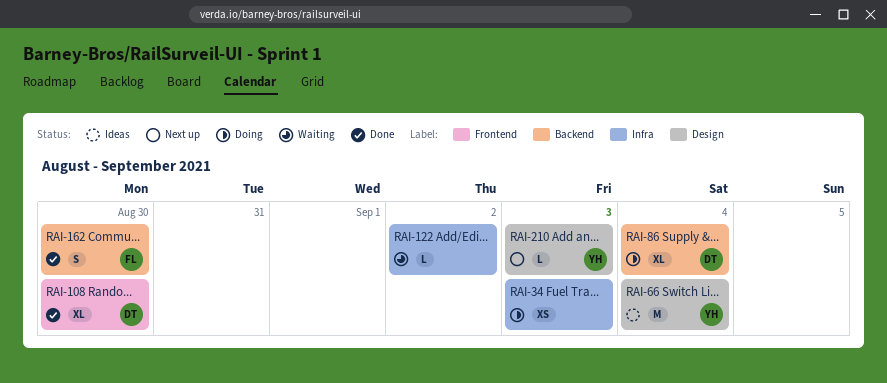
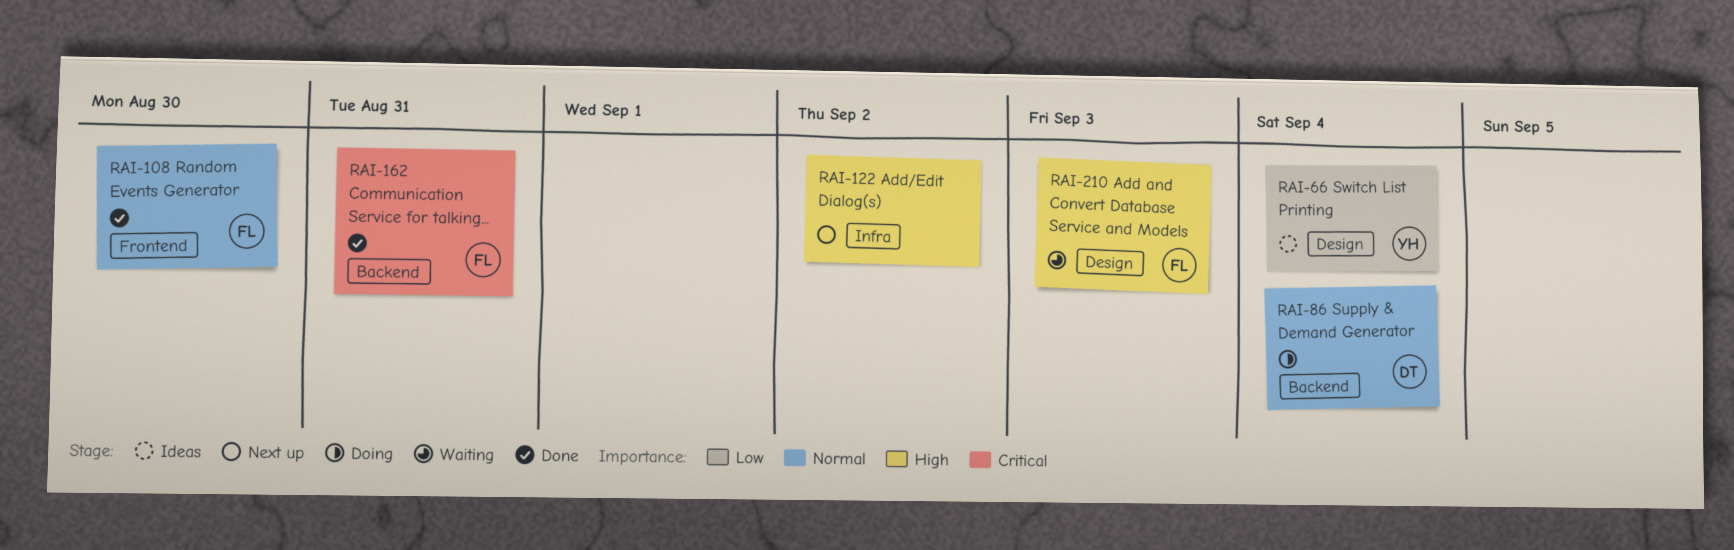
RAI-34: present -> none
RAI-108, owner: DT -> FL
RAI-122, status: Waiting -> Next up
RAI-162, due: Aug 30 -> Aug 31
RAI-210, status: Next up -> Waiting
RAI-210, owner: YH -> FL

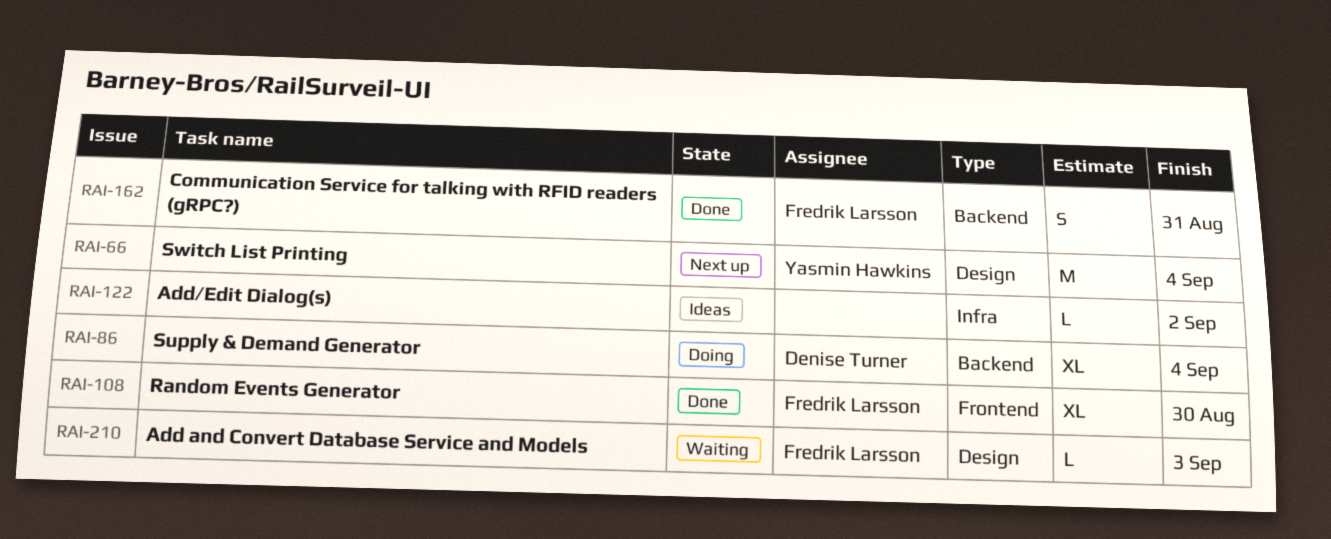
RAI-66, status: Ideas -> Next up
RAI-122, status: Next up -> Ideas

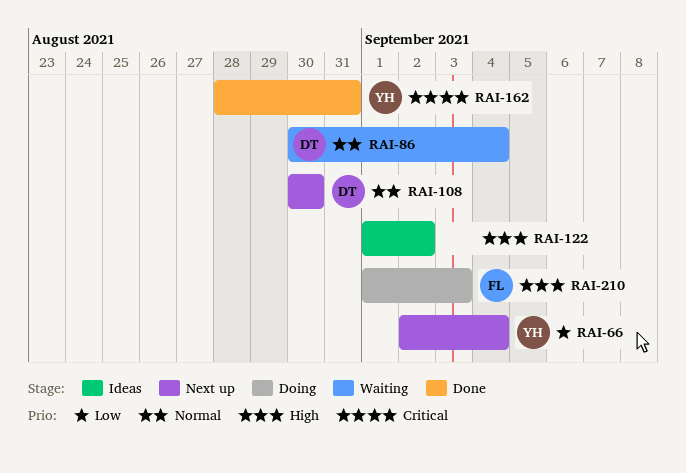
RAI-86, status: Doing -> Waiting
RAI-108, status: Done -> Next up
RAI-108, owner: Fredrik Larsson -> Denise Turner
RAI-162, owner: Fredrik Larsson -> Yasmin Hawkins
RAI-210, status: Waiting -> Doing

